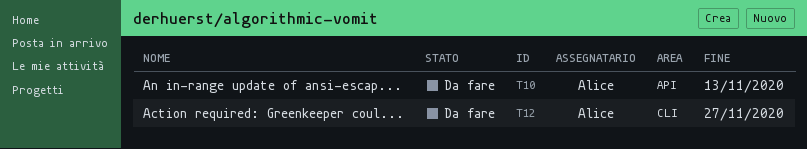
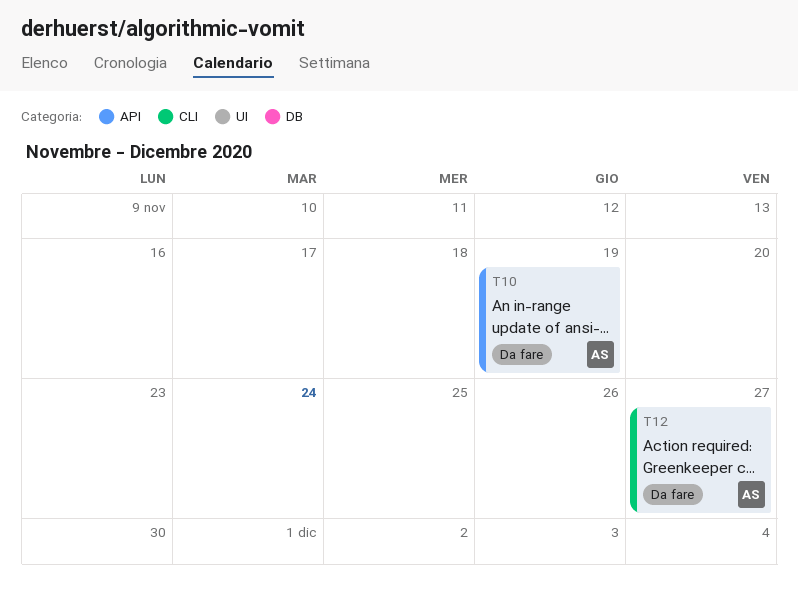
T10, due: Nov 13 -> Nov 19

